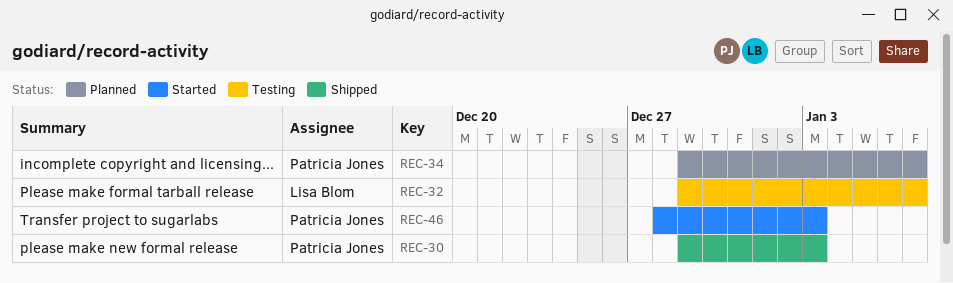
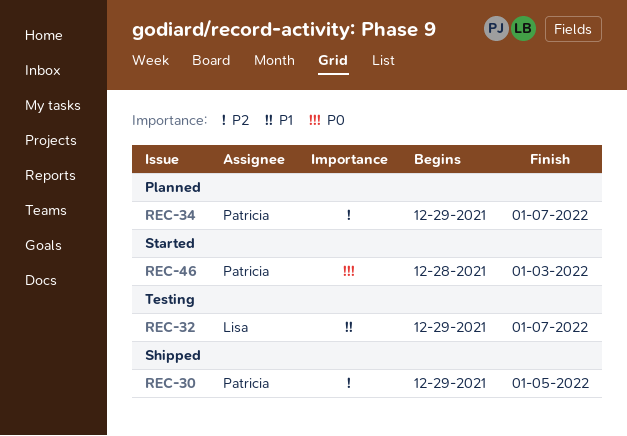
REC-30, due: Jan 3 -> Jan 5

